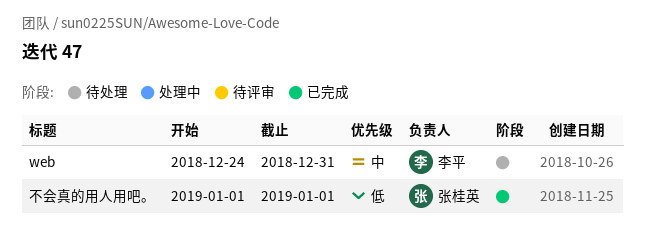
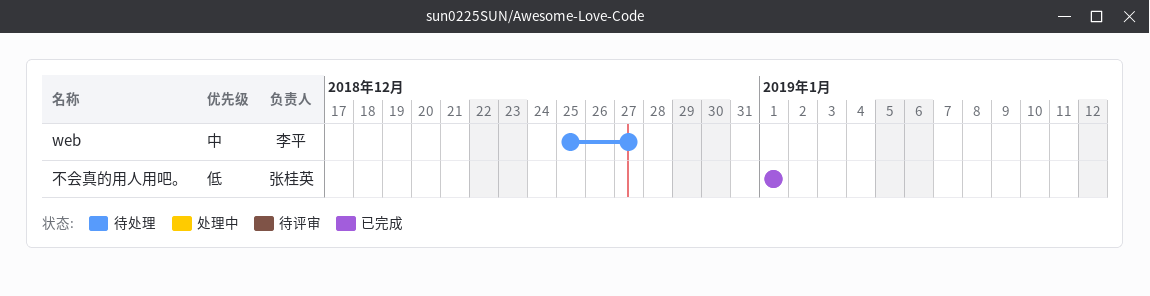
web, start: Dec 24 -> Dec 25
web, due: Dec 31 -> Dec 27

